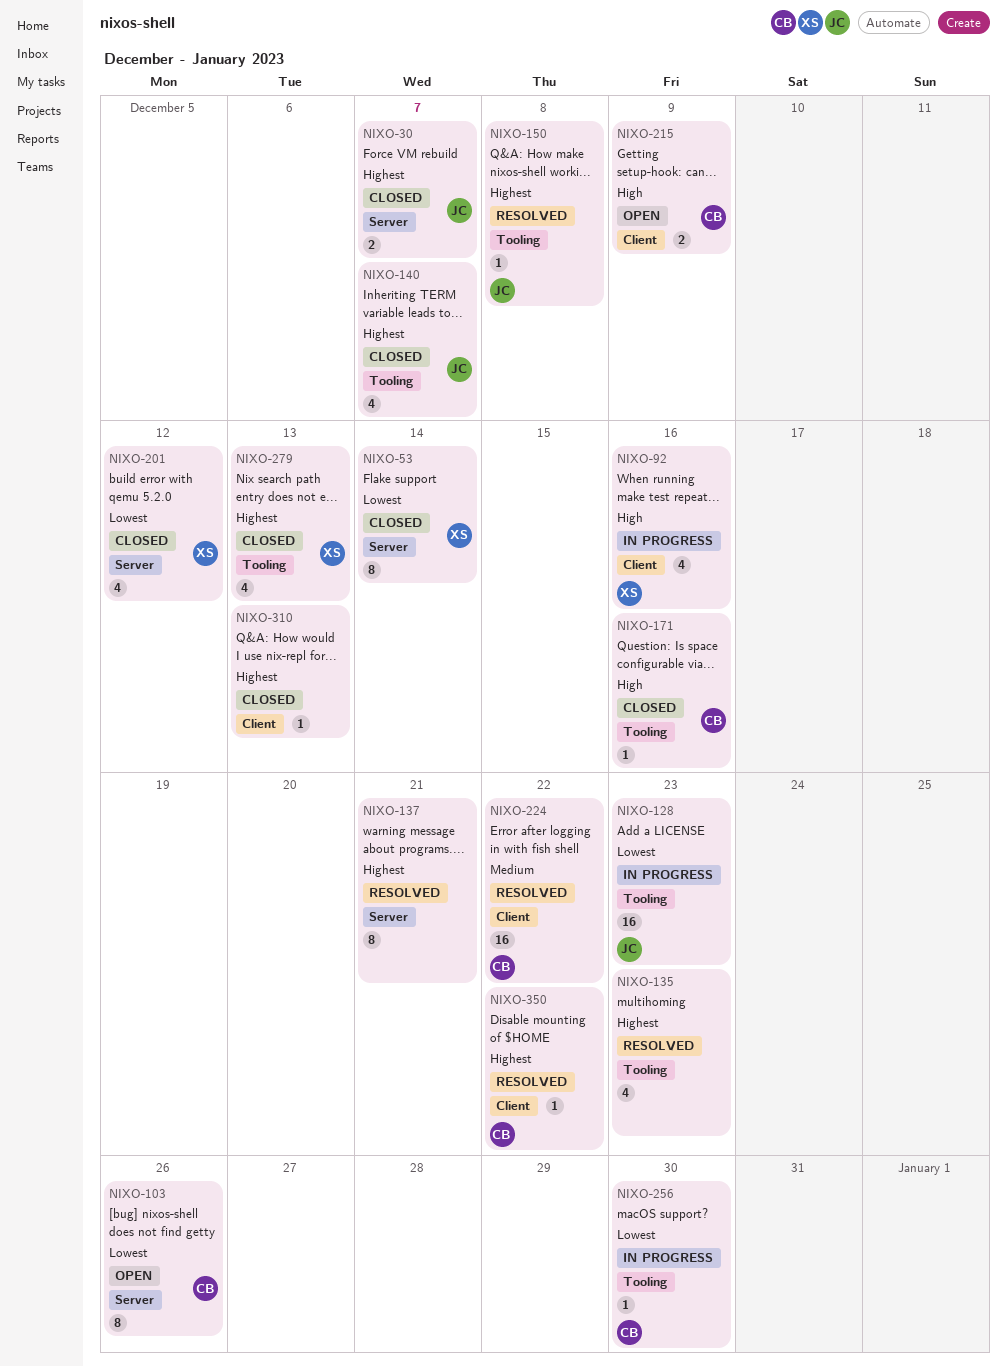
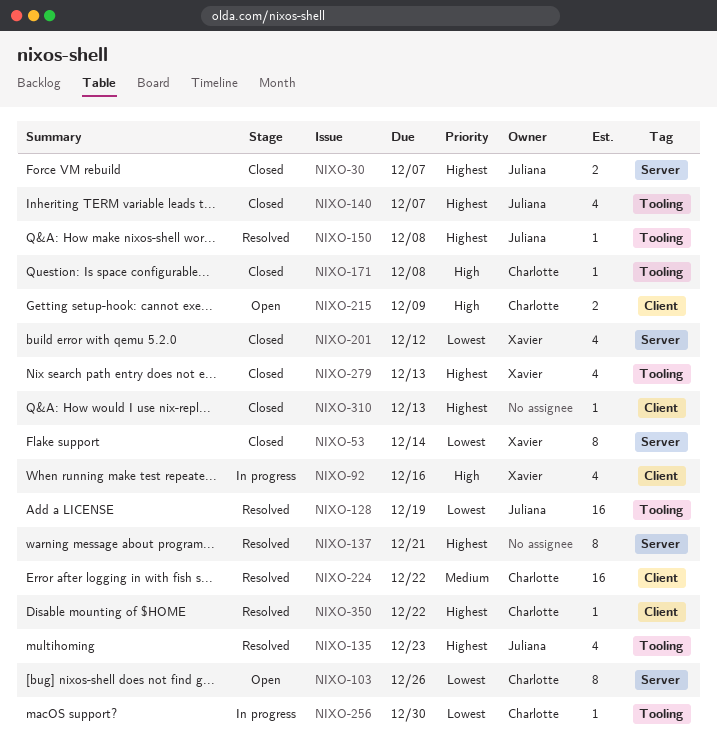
NIXO-128, status: In progress -> Resolved
NIXO-128, due: Dec 23 -> Dec 19
NIXO-135, owner: none -> Juliana
NIXO-171, due: Dec 16 -> Dec 8

